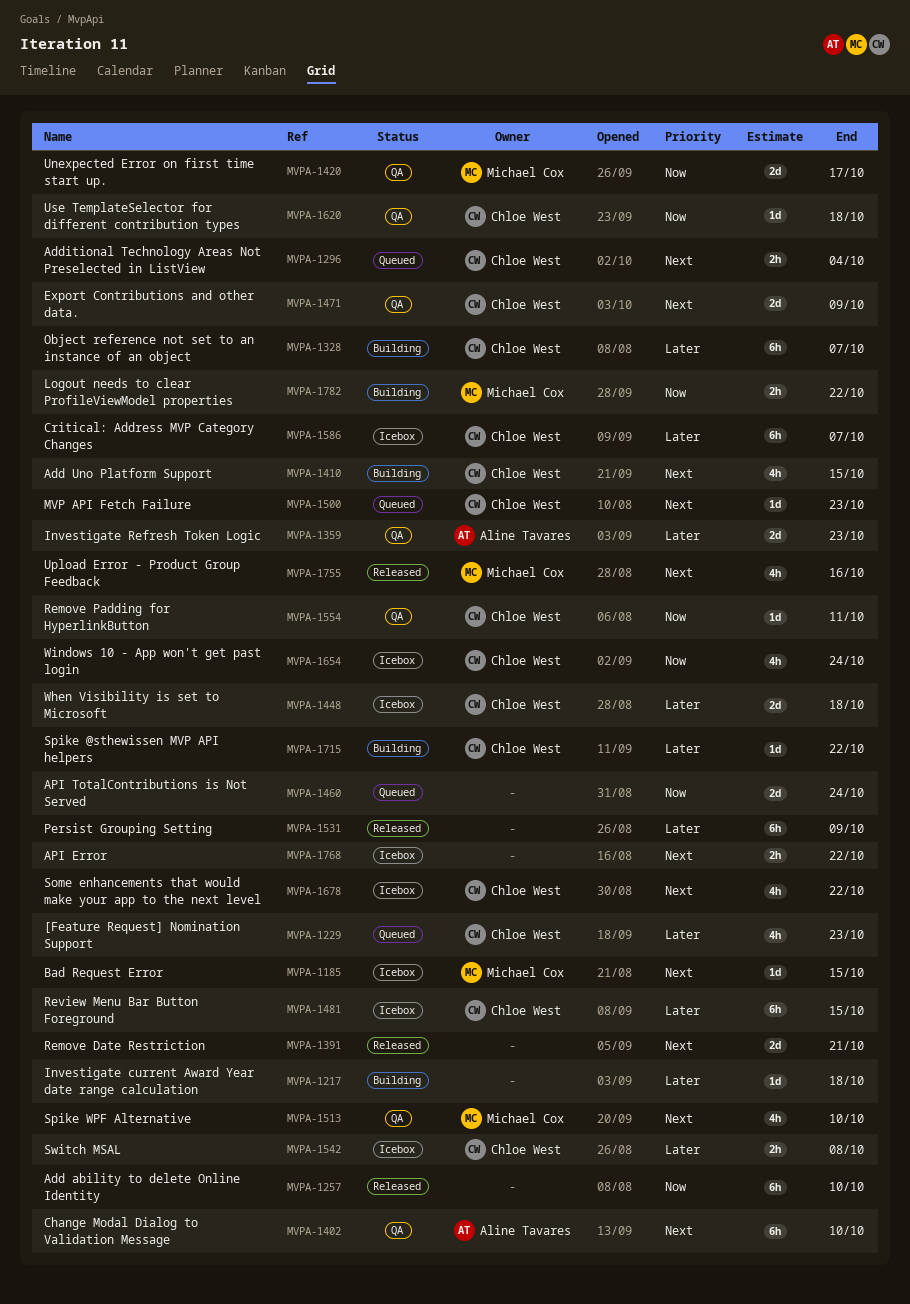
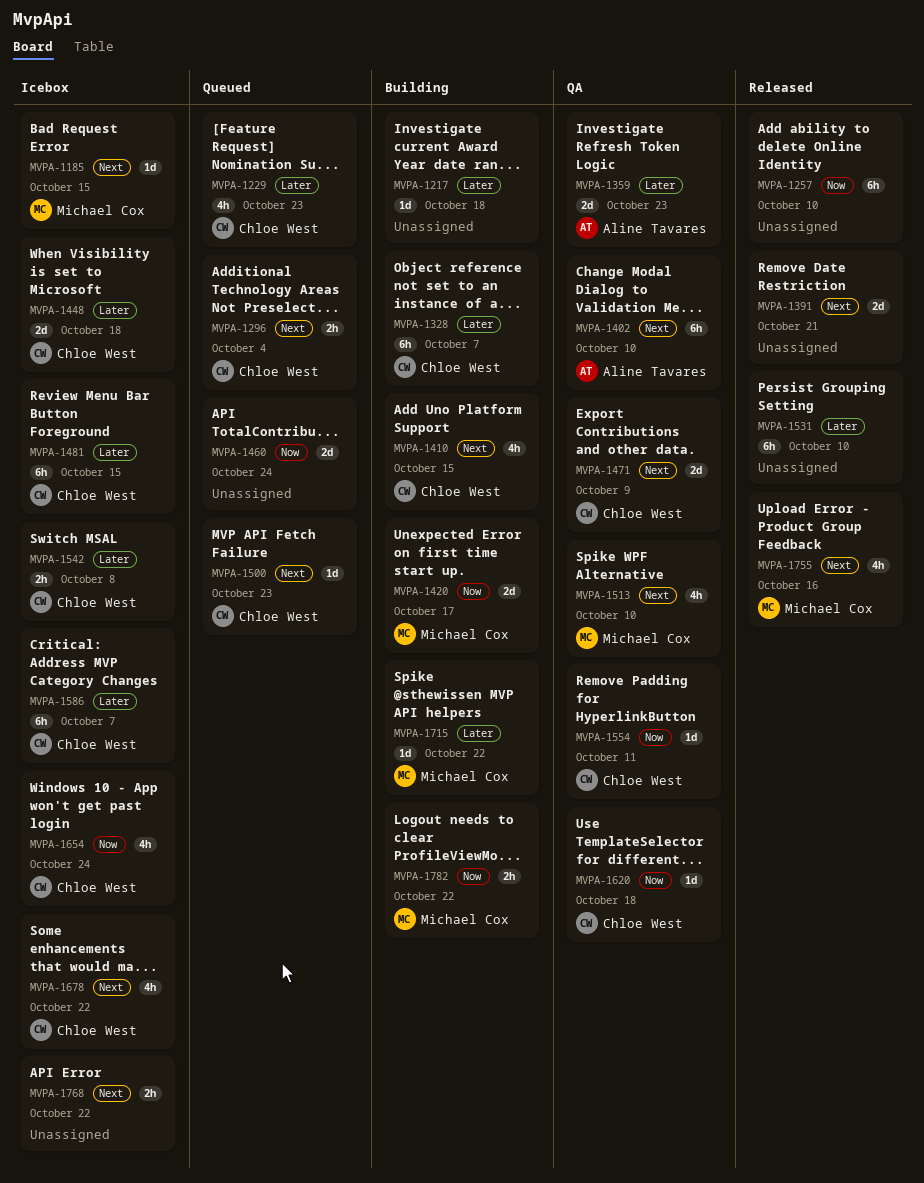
MVPA-1420, status: QA -> Building
MVPA-1531, due: Oct 9 -> Oct 10
MVPA-1715, owner: Chloe West -> Michael Cox

